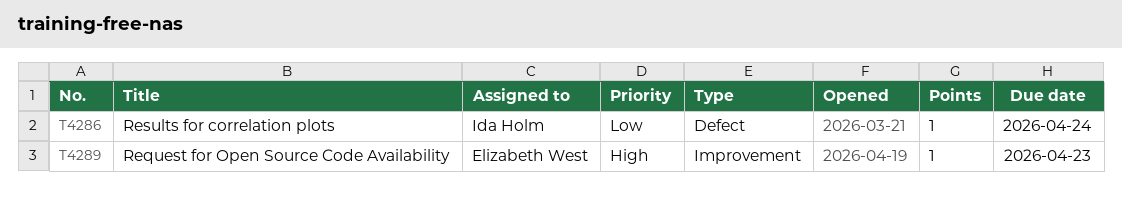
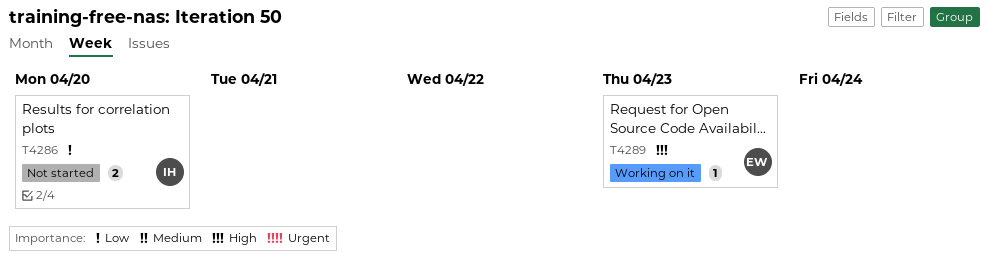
T4286, estimate: 1 -> 2
T4286, due: Apr 24 -> Apr 20

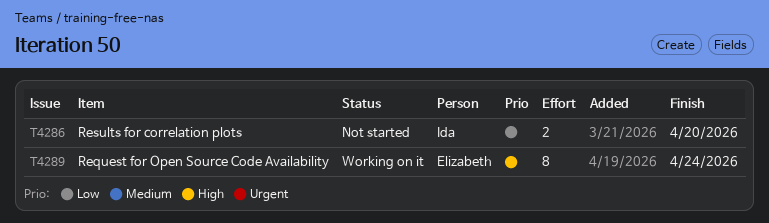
T4289, estimate: 1 -> 8
T4289, due: Apr 23 -> Apr 24

